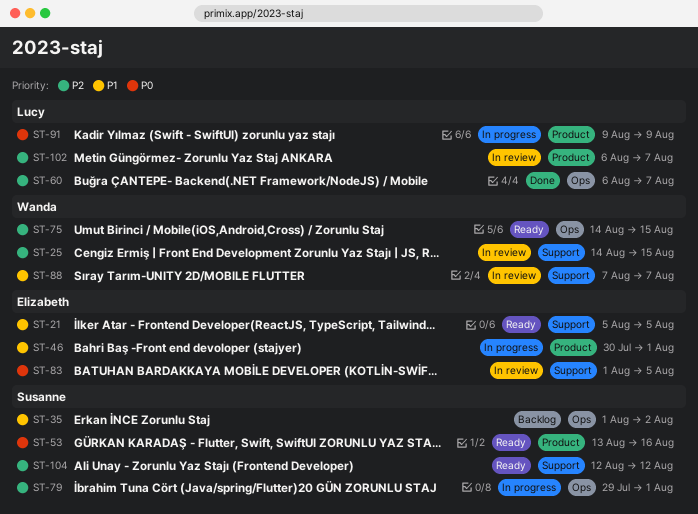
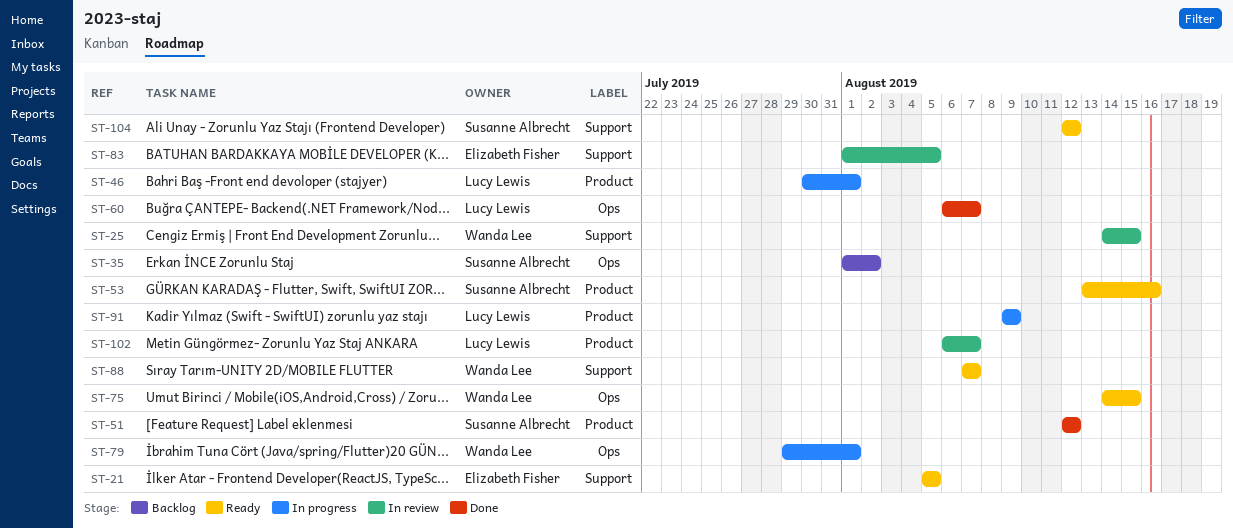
ST-46, owner: Elizabeth Fisher -> Lucy Lewis
ST-51: none -> present
ST-79, owner: Susanne Albrecht -> Wanda Lee
ST-88, status: In review -> Ready

